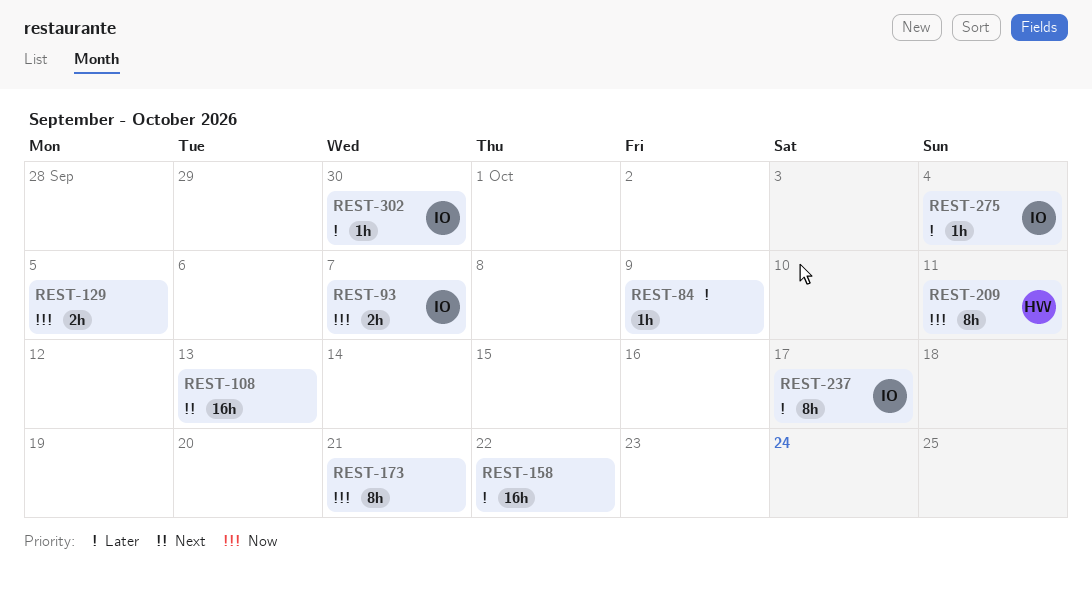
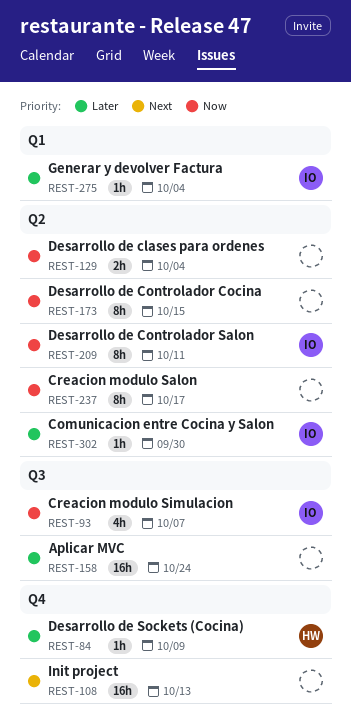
REST-84, owner: none -> HW
REST-93, estimate: 2h -> 4h
REST-129, due: Oct 5 -> Oct 4
REST-158, due: Oct 22 -> Oct 24
REST-173, due: Oct 21 -> Oct 15
REST-209, owner: HW -> IO
REST-237, owner: IO -> none
REST-237, priority: Later -> Now

